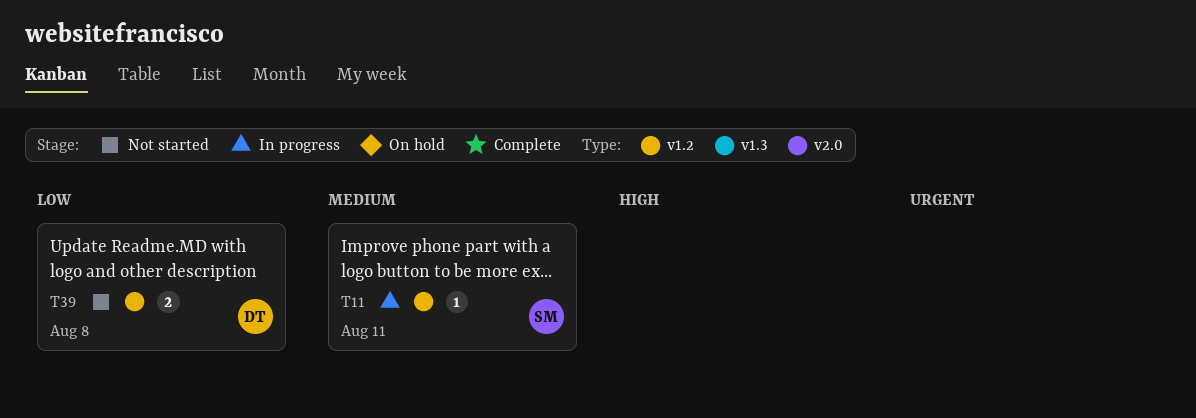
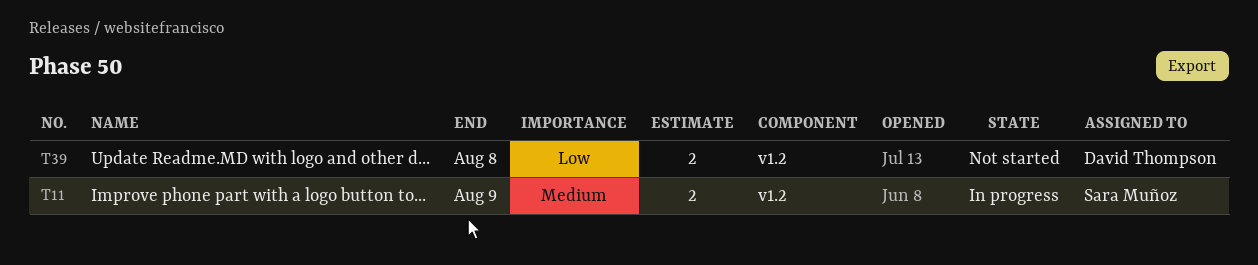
T11, estimate: 1 -> 2
T11, due: Aug 11 -> Aug 9

